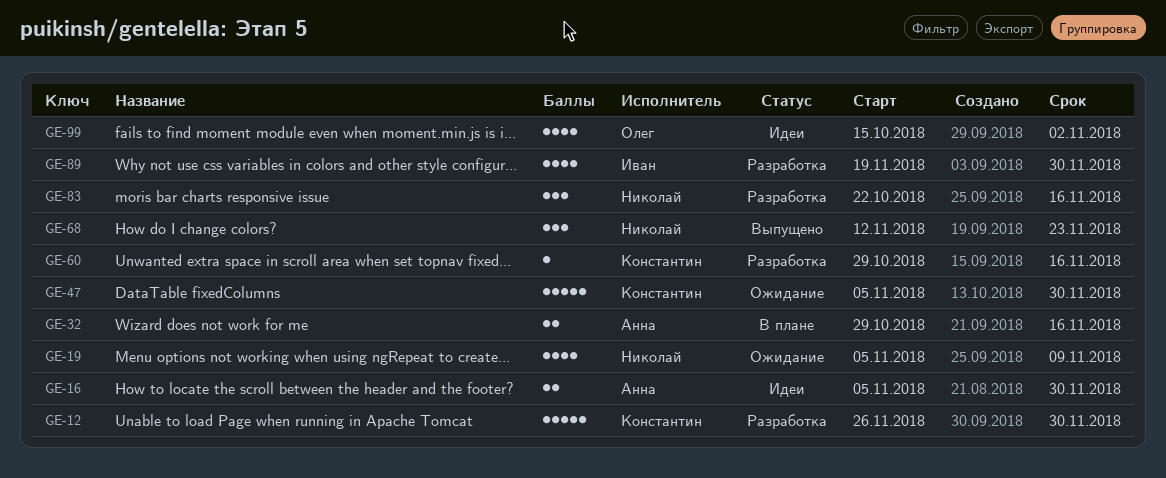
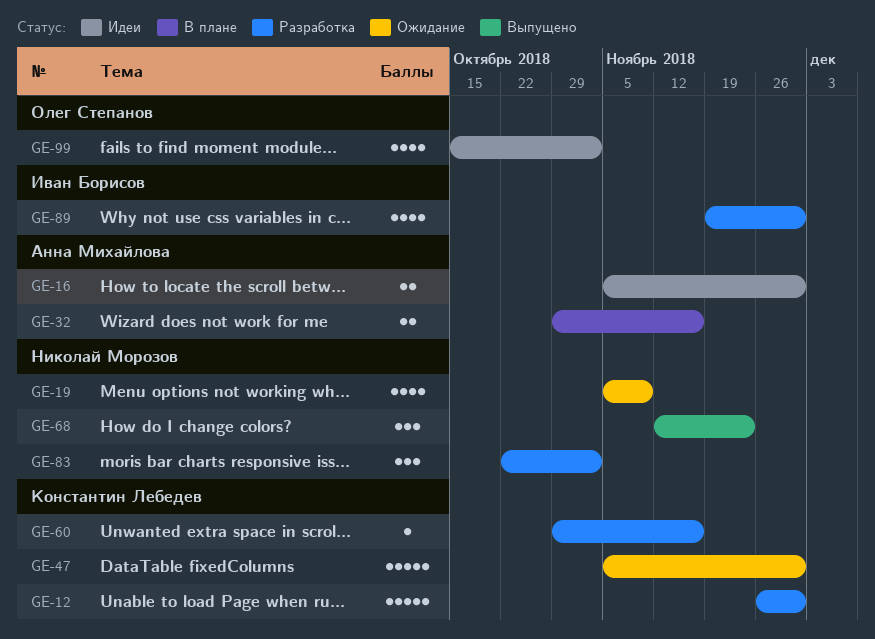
GE-83, due: Nov 16 -> Nov 2

